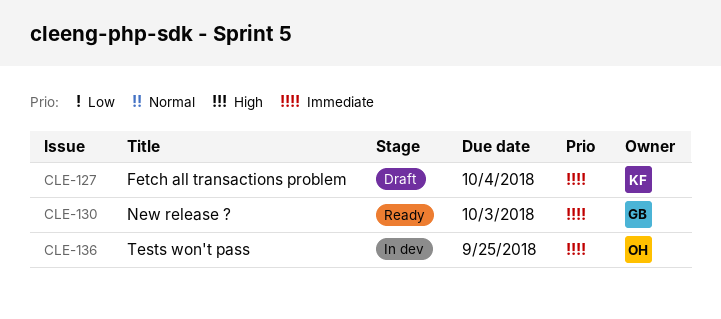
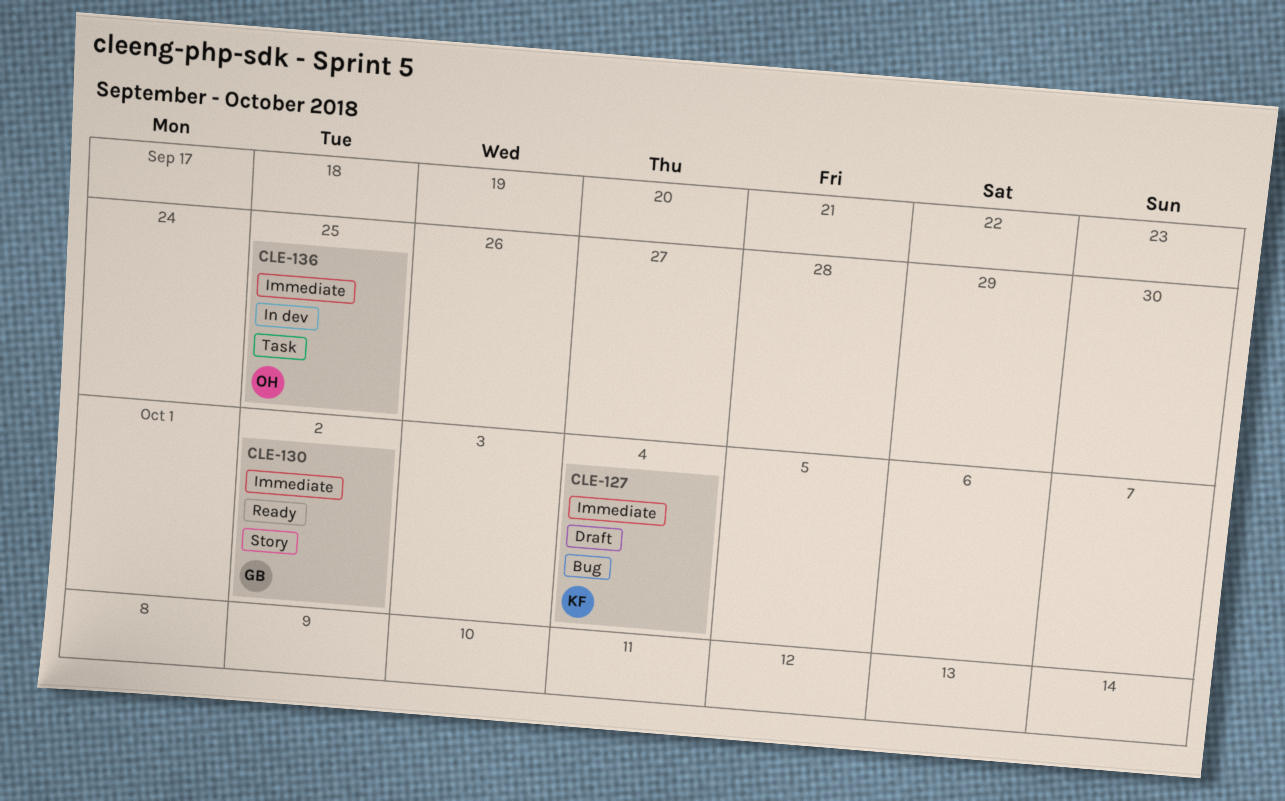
CLE-130, due: Oct 3 -> Oct 2

